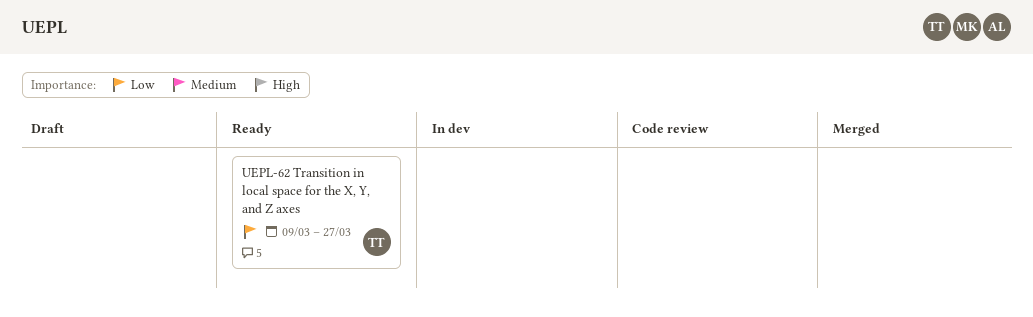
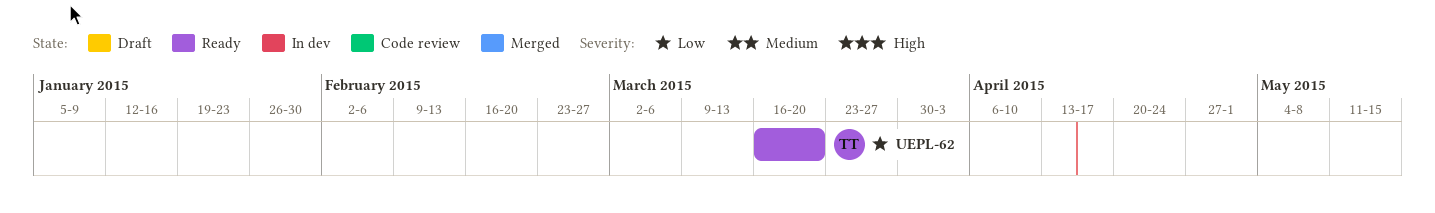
UEPL-62, start: Mar 9 -> Mar 16
UEPL-62, due: Mar 27 -> Mar 20

